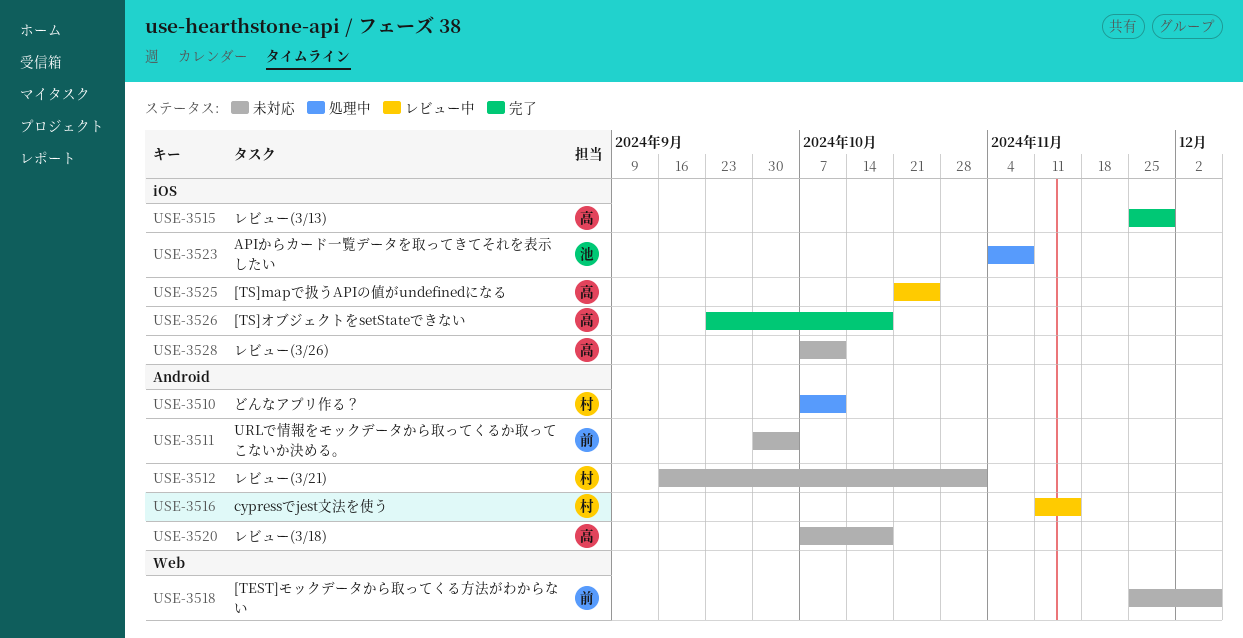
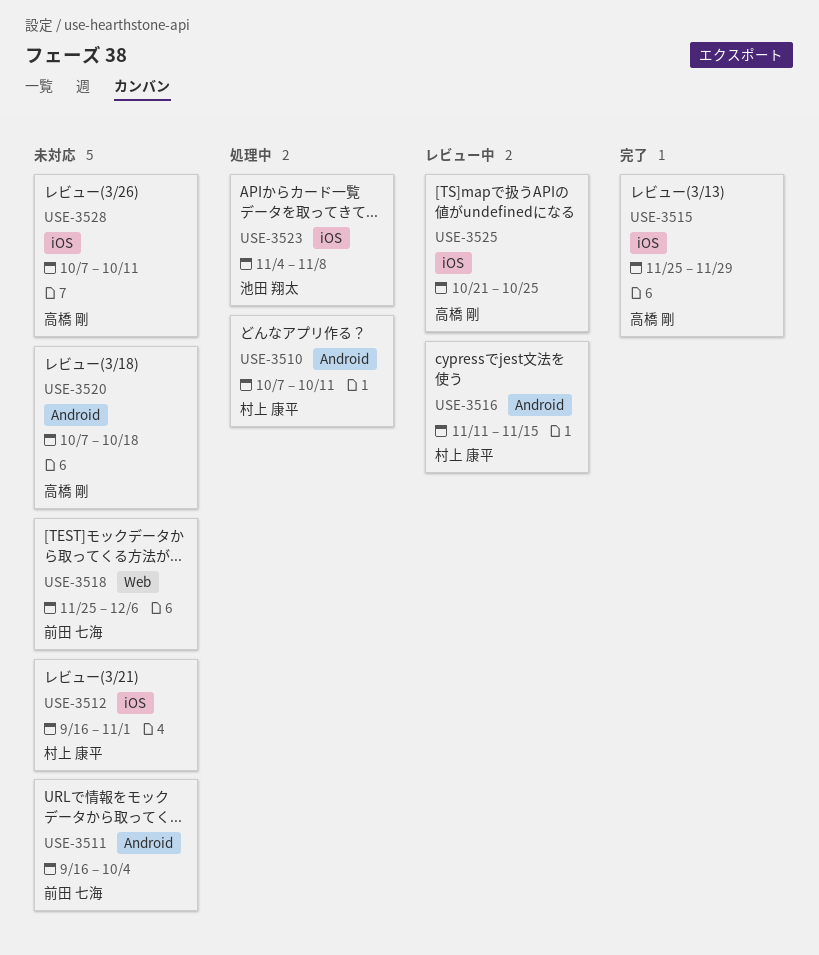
USE-3511, start: Sep 30 -> Sep 16
USE-3512, label: Android -> iOS
USE-3526: present -> none

